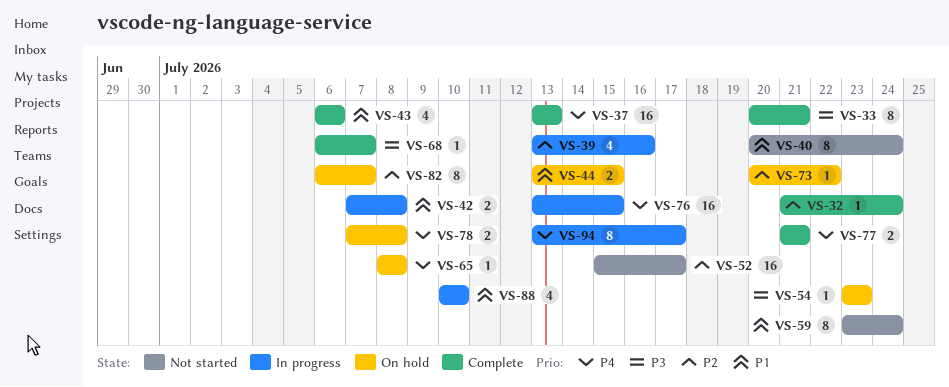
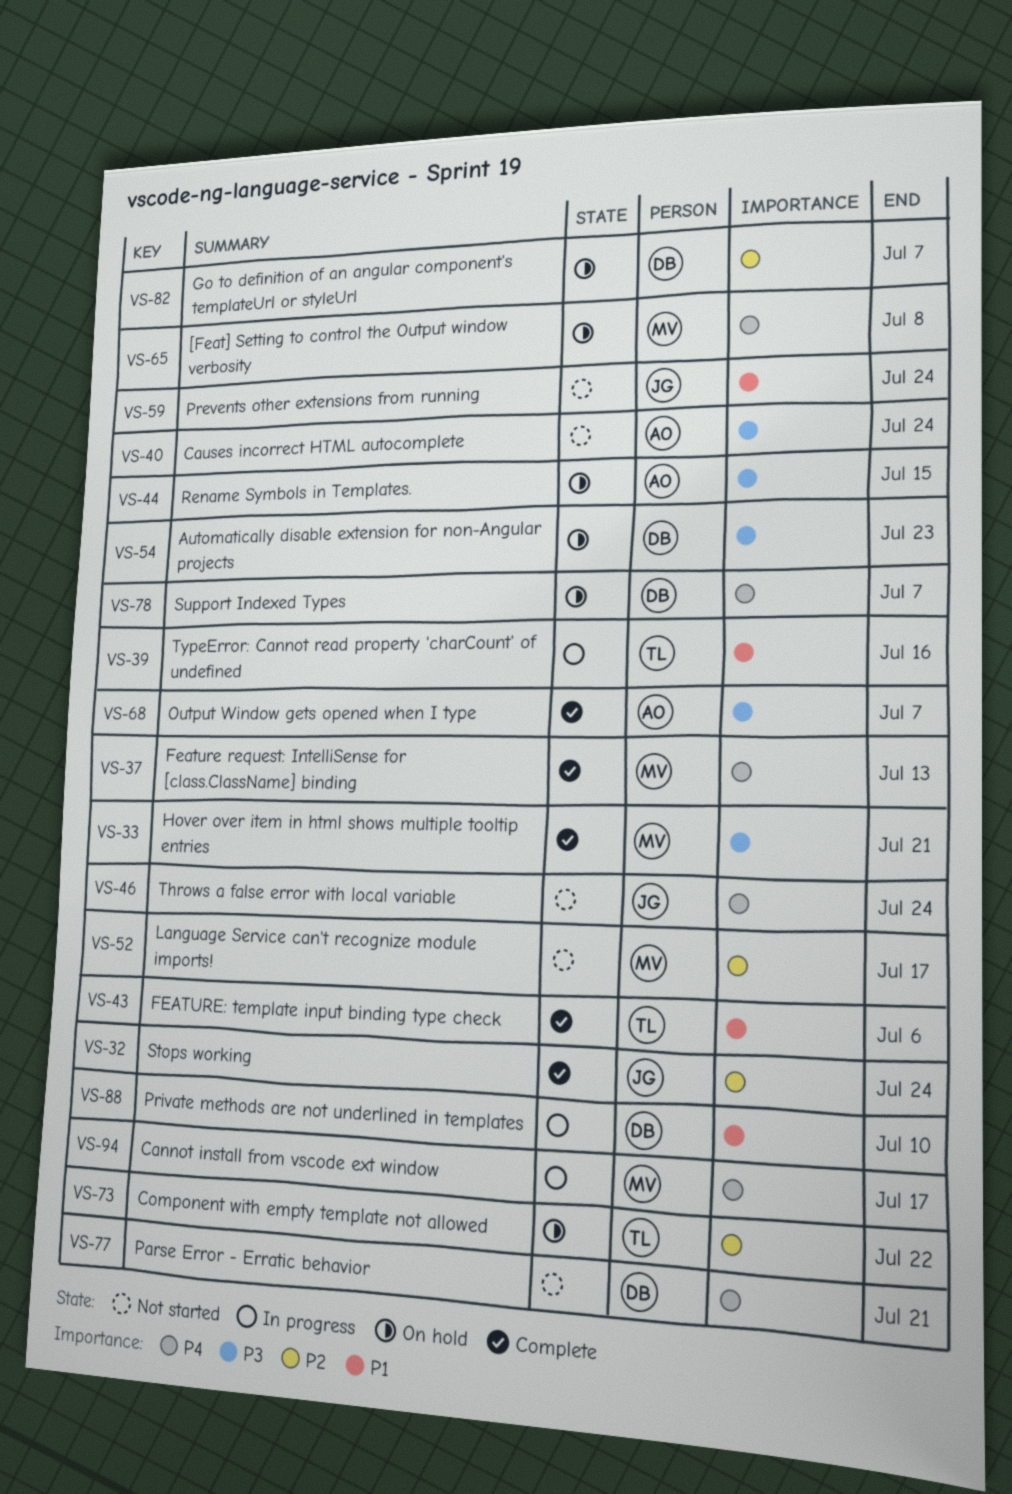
VS-39, priority: P2 -> P1
VS-40, priority: P1 -> P3
VS-42: present -> none
VS-44, priority: P1 -> P3
VS-46: none -> present
VS-76: present -> none
VS-77, status: Complete -> Not started
VS-78, due: Jul 8 -> Jul 7

